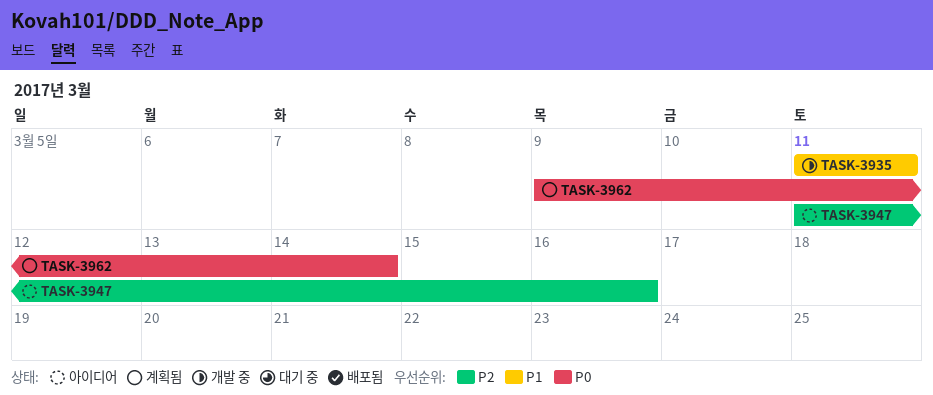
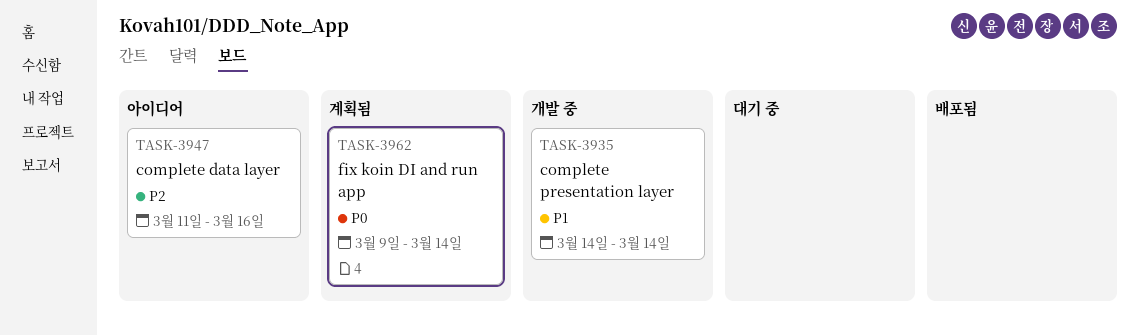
TASK-3935, start: Mar 11 -> Mar 14
TASK-3935, due: Mar 11 -> Mar 14

